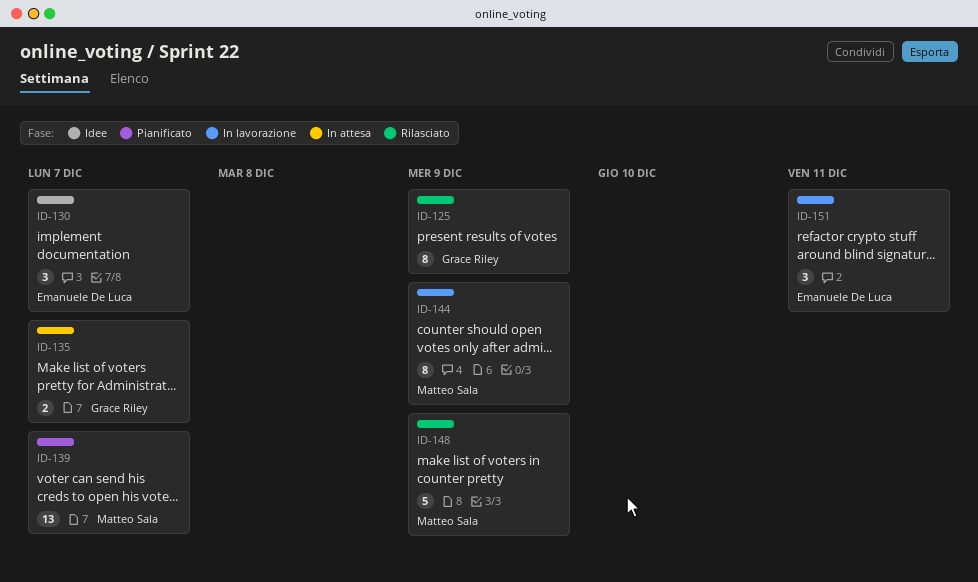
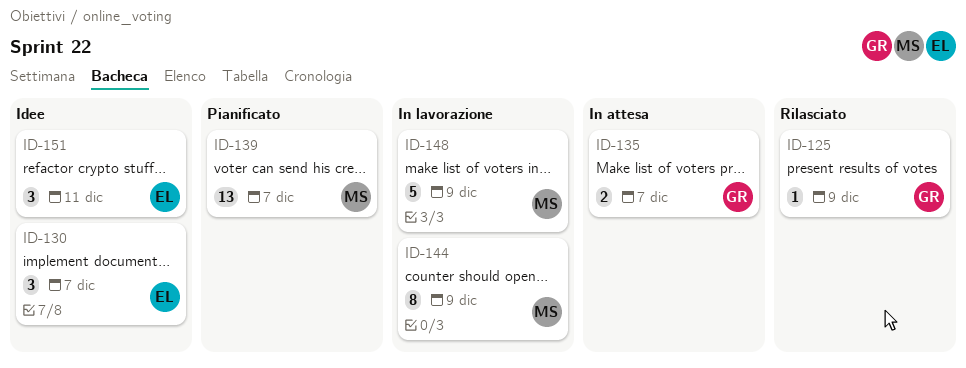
ID-125, estimate: 8 -> 1
ID-148, status: Rilasciato -> In lavorazione
ID-151, status: In lavorazione -> Idee

